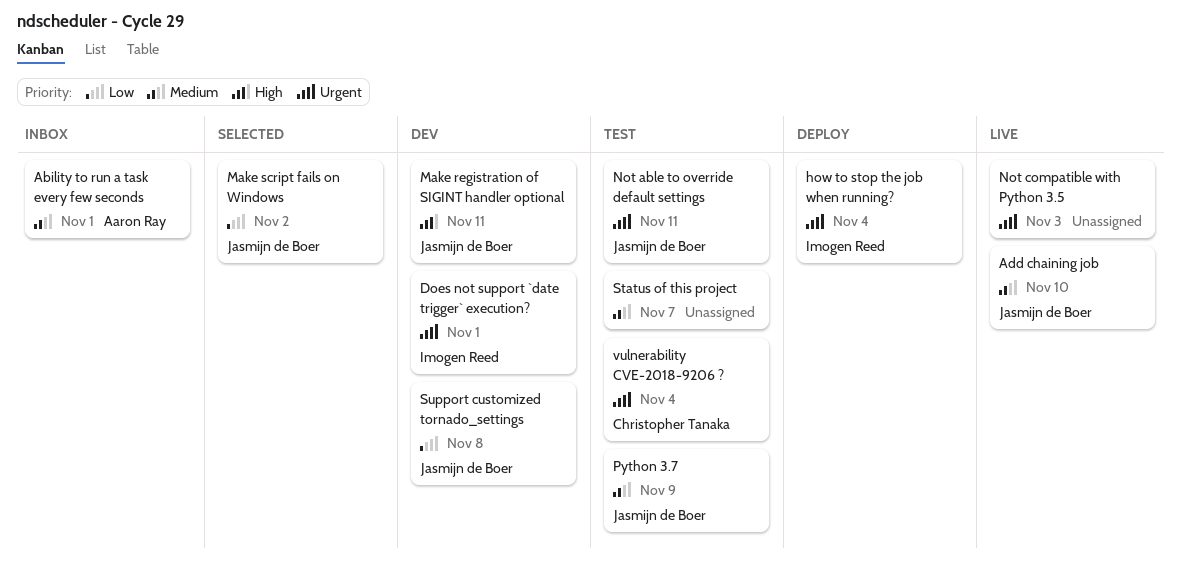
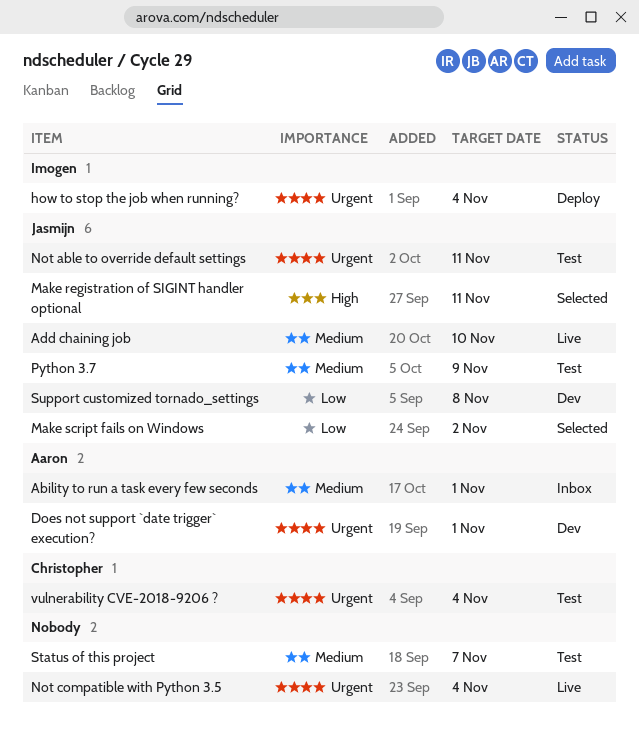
Does not support `date trigger` execution?, owner: Imogen Reed -> Aaron Ray
Make registration of SIGINT handler optional, status: Dev -> Selected
Not compatible with Python 3.5, due: Nov 3 -> Nov 4

